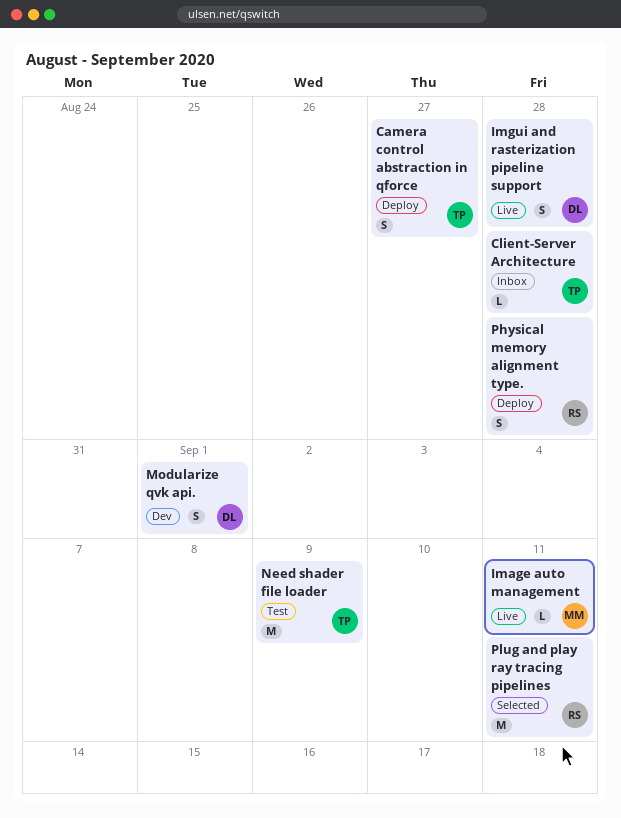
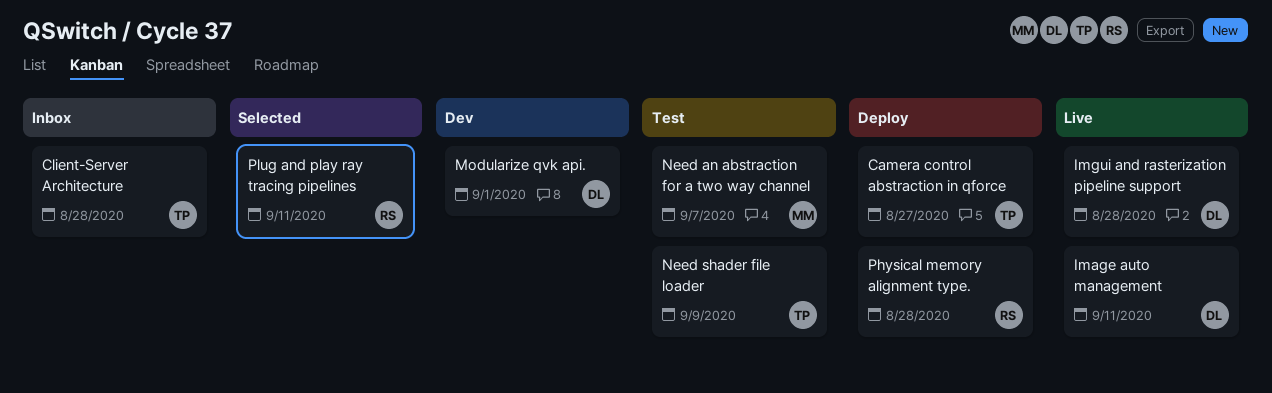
Image auto management, owner: MM -> DL
Need an abstraction for a two way channel: none -> present

